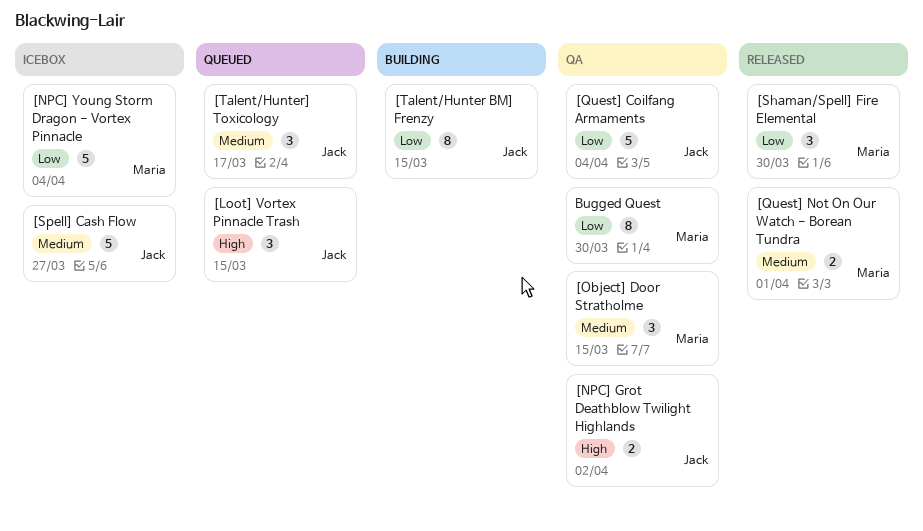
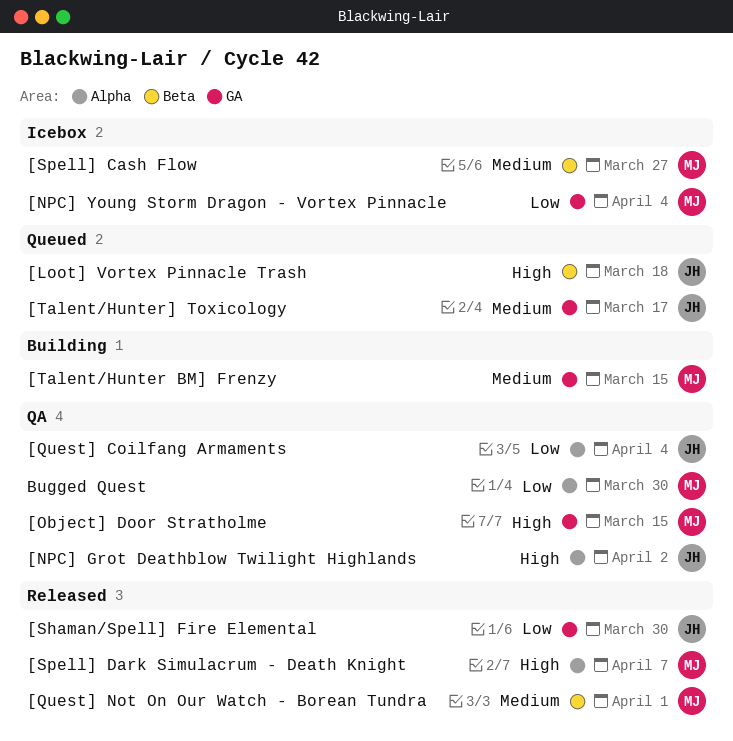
[Loot] Vortex Pinnacle Trash, due: Mar 15 -> Mar 18
[Object] Door Stratholme, priority: Medium -> High
[Shaman/Spell] Fire Elemental, owner: Maria -> Jack
[Spell] Cash Flow, owner: Jack -> Maria
[Spell] Dark Simulacrum - Death Knight: none -> present
[Talent/Hunter BM] Frenzy, owner: Jack -> Maria
[Talent/Hunter BM] Frenzy, priority: Low -> Medium

